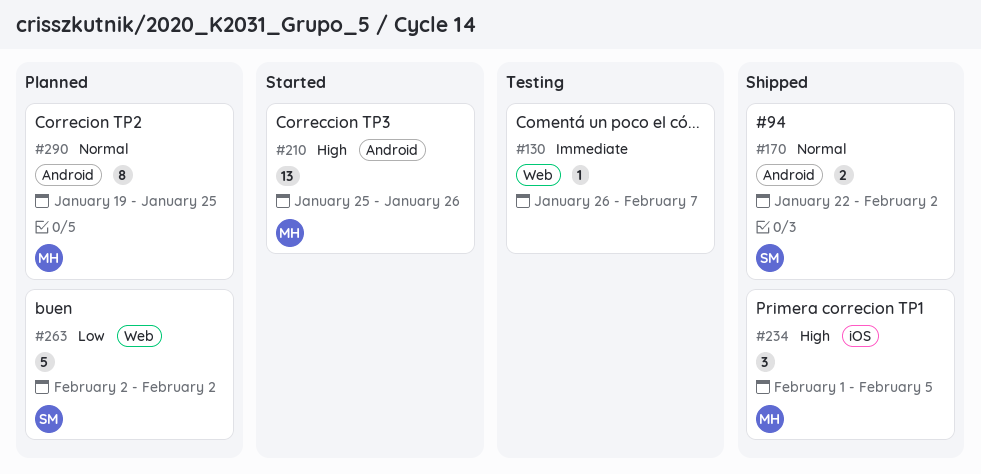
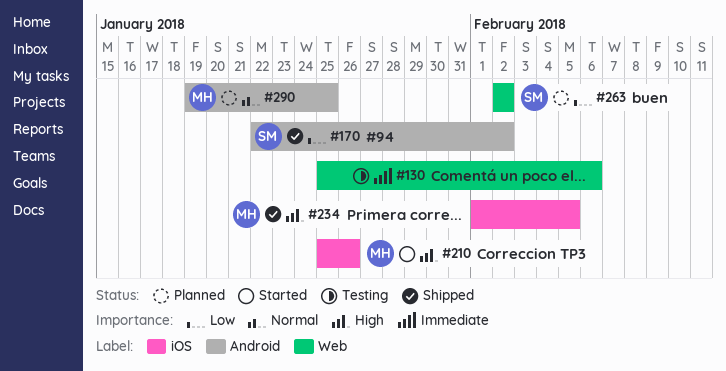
#130, start: Jan 26 -> Jan 25
#130, due: Feb 7 -> Feb 6
#170, priority: Normal -> Low
#210, label: Android -> iOS

